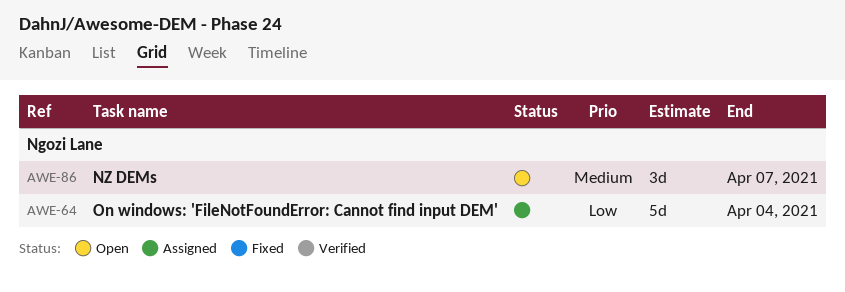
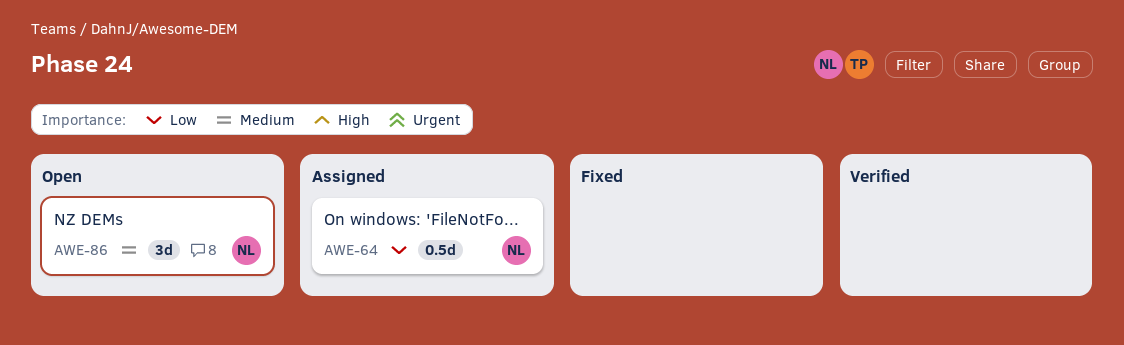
AWE-64, estimate: 5d -> 0.5d

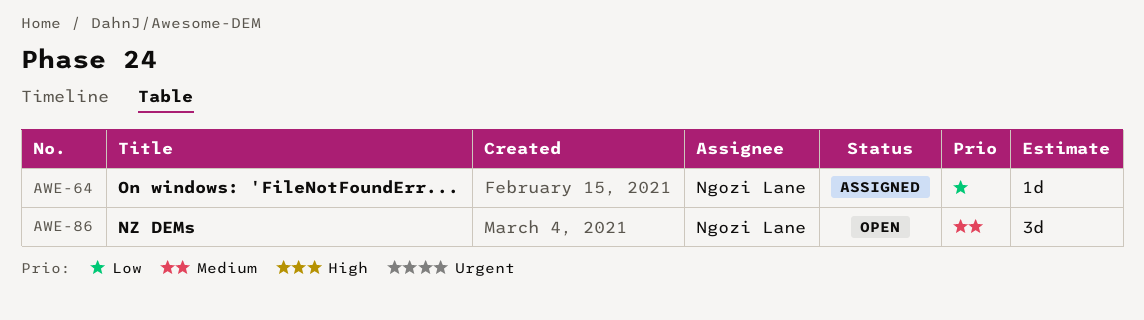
AWE-64, estimate: 0.5d -> 1d

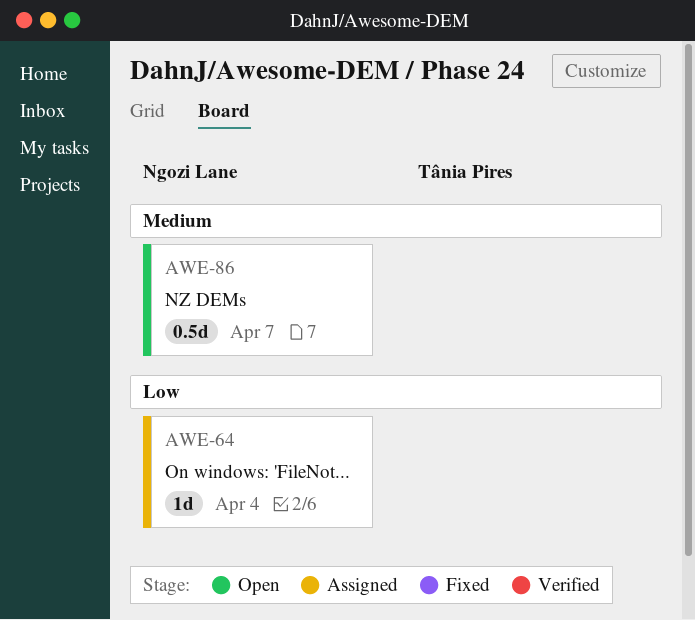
AWE-86, estimate: 3d -> 0.5d

